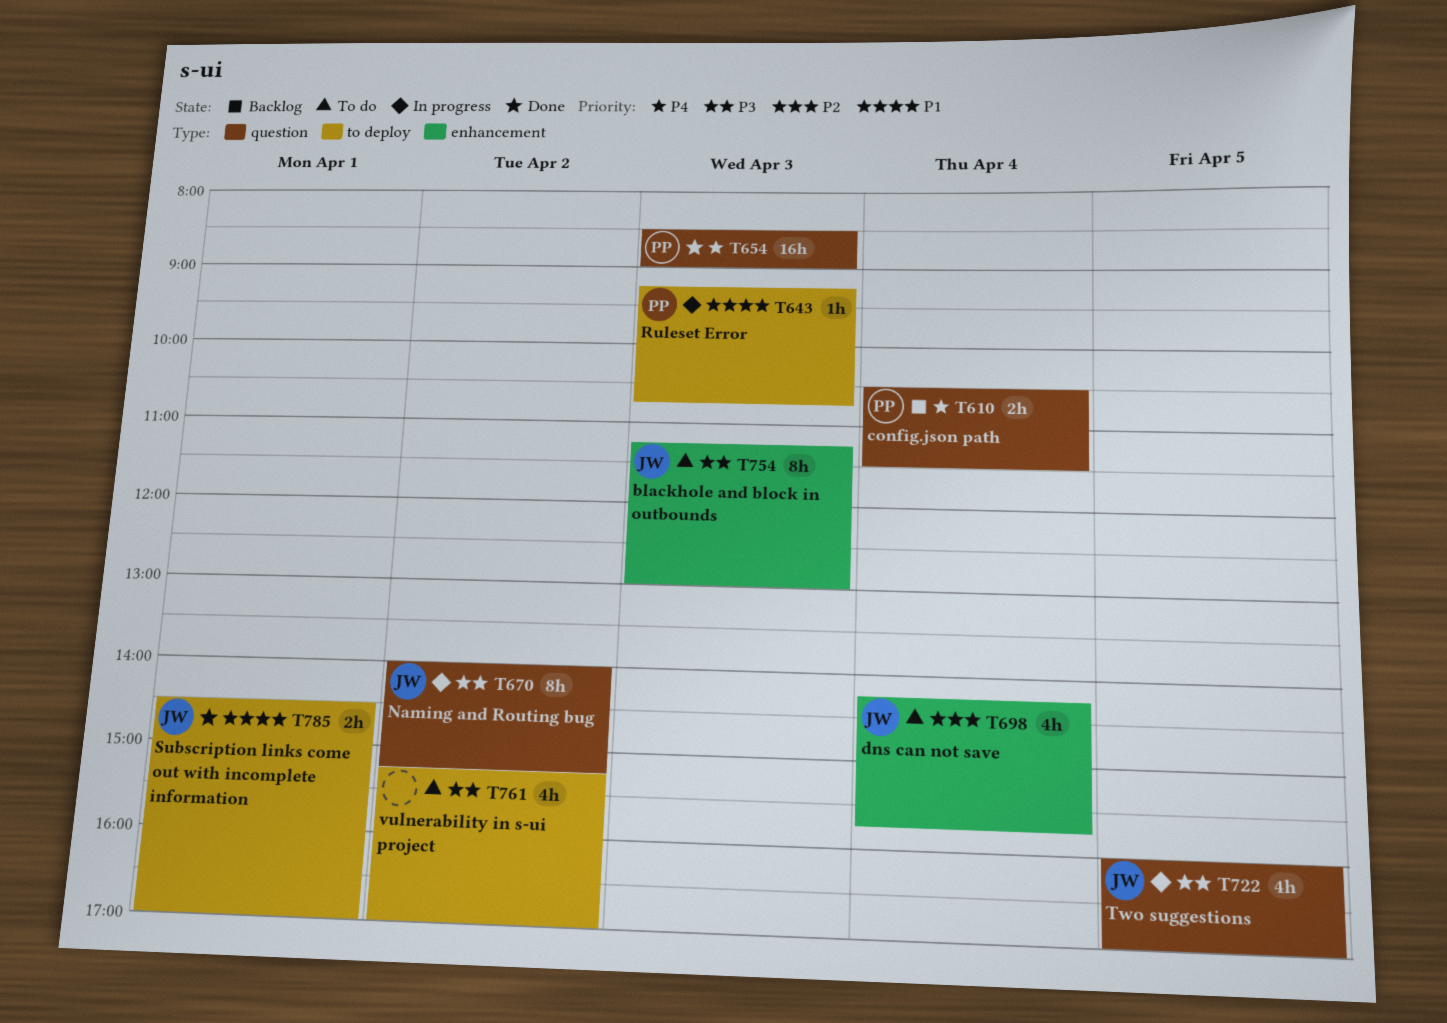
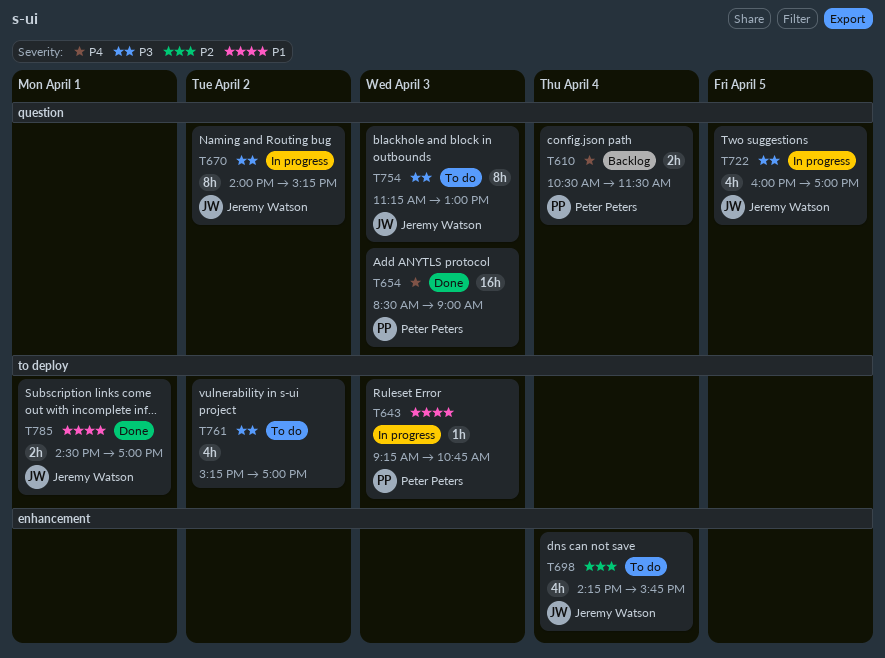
T754, label: enhancement -> question

